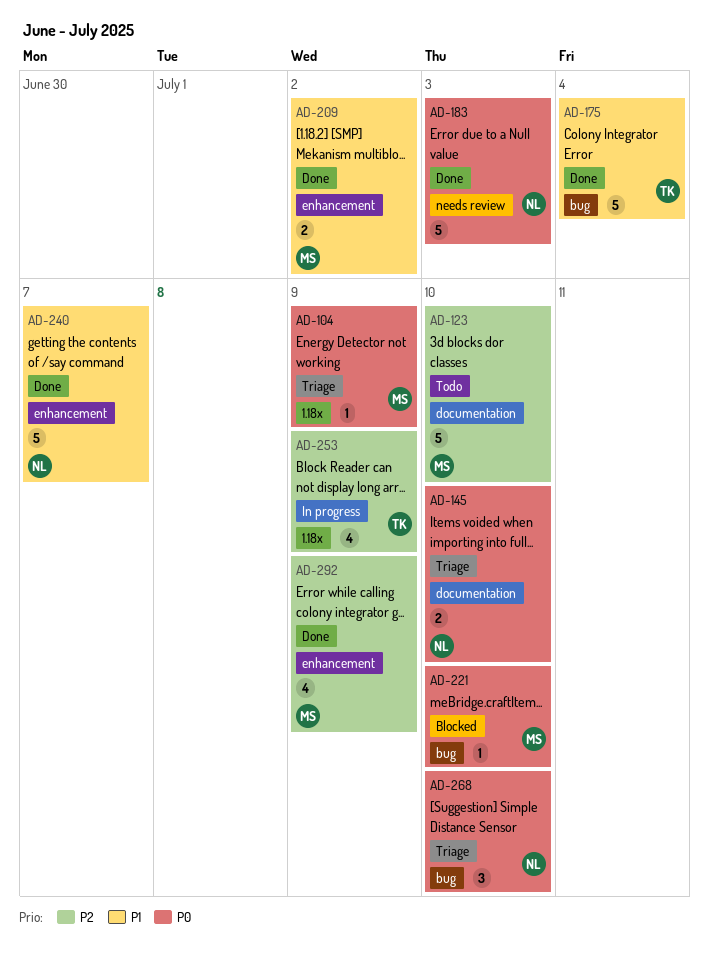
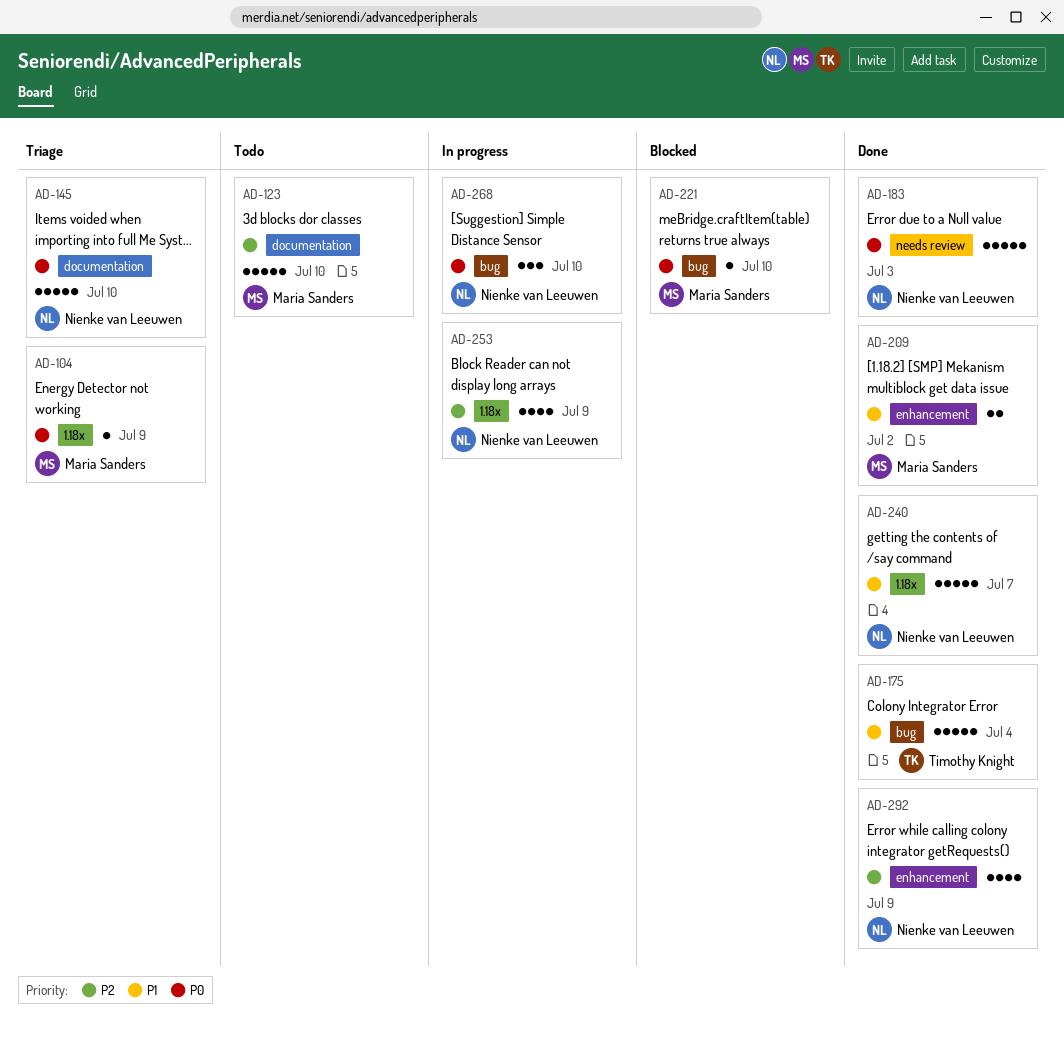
AD-145, estimate: 2 -> 5
AD-240, label: enhancement -> 1.18x
AD-253, owner: Timothy Knight -> Nienke van Leeuwen
AD-268, status: Triage -> In progress
AD-292, owner: Maria Sanders -> Nienke van Leeuwen

